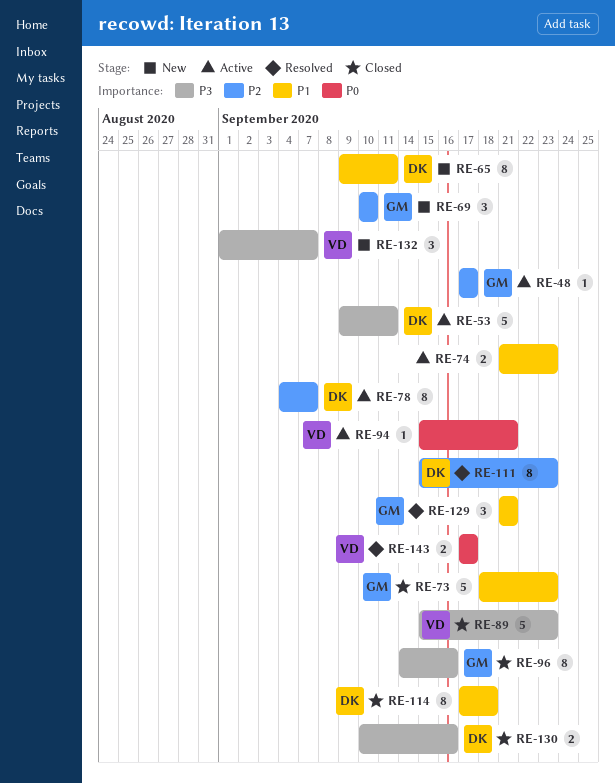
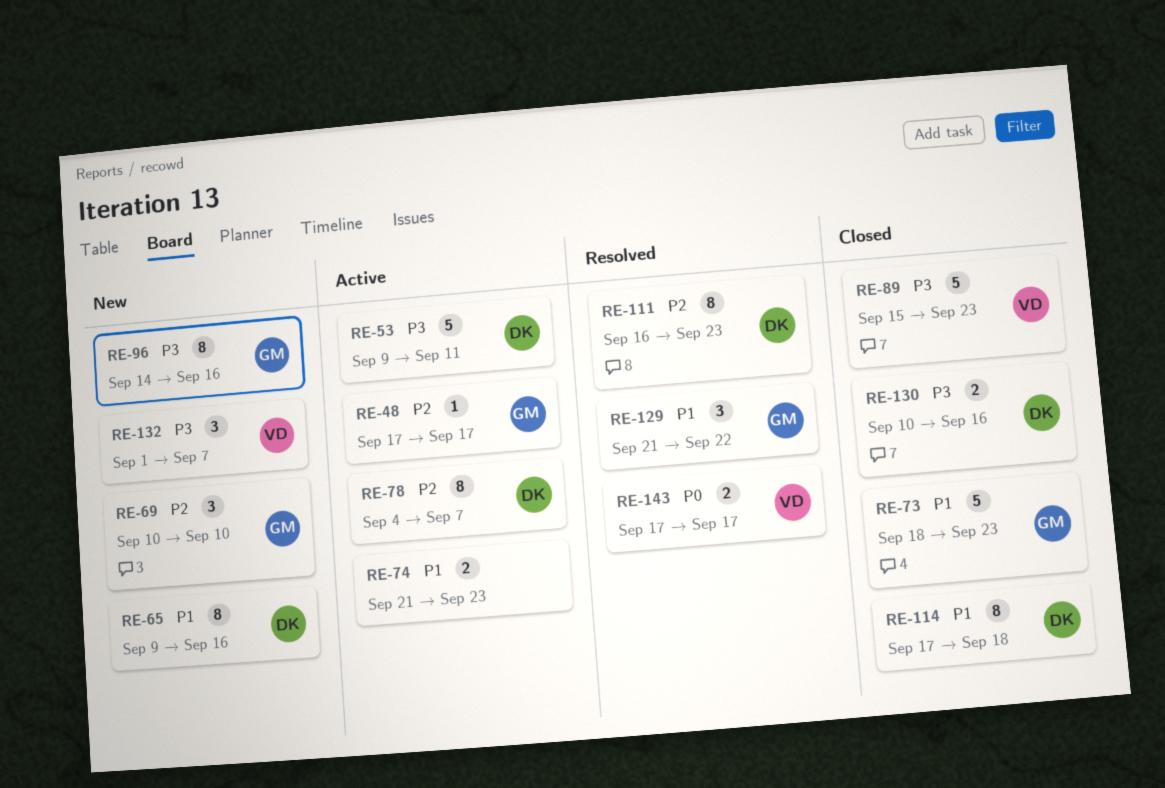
RE-65, due: Sep 11 -> Sep 16
RE-94: present -> none
RE-96, status: Closed -> New
RE-111, start: Sep 15 -> Sep 16
RE-129, due: Sep 21 -> Sep 22

